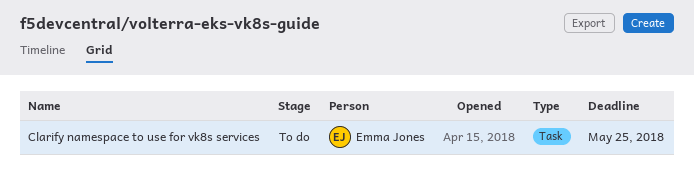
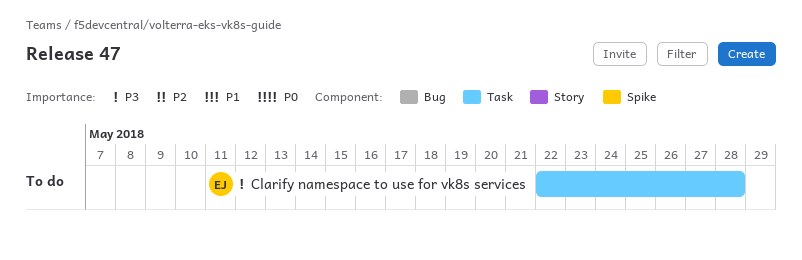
Clarify namespace to use for vk8s services, due: May 25 -> May 28

